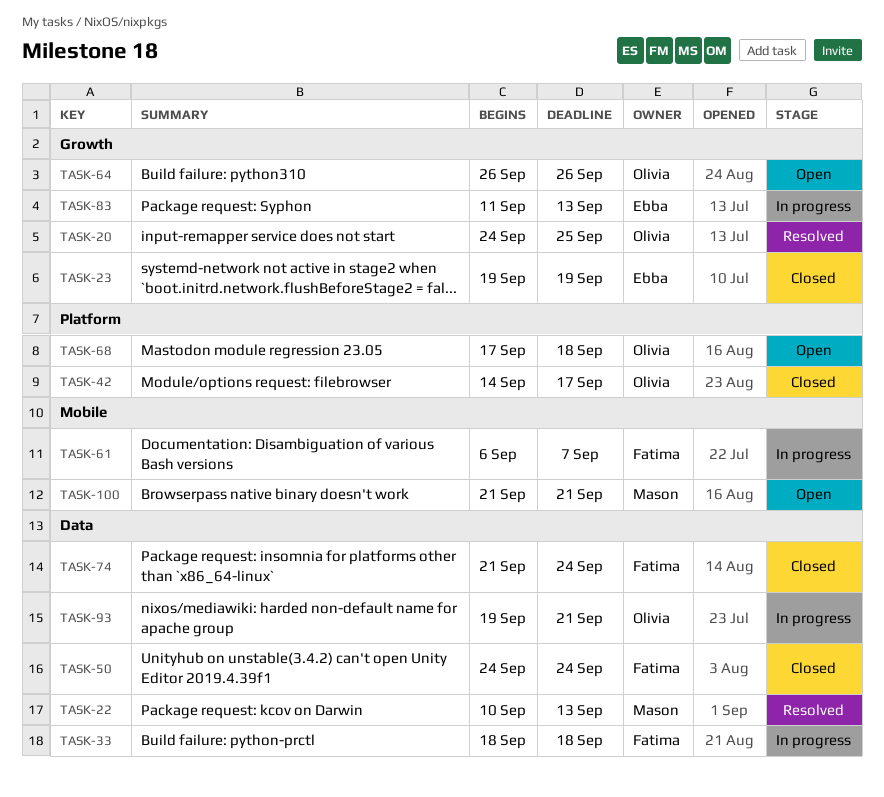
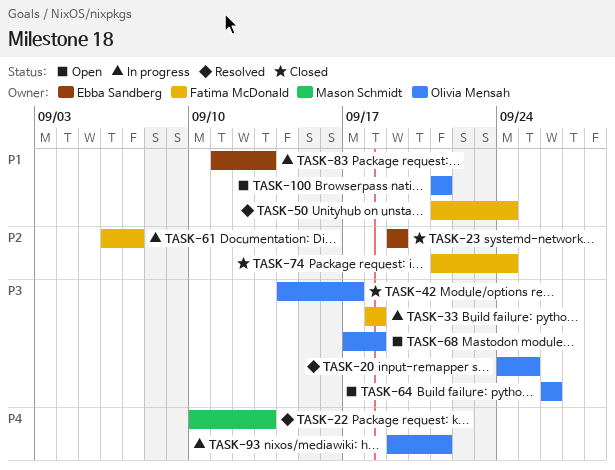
TASK-50, status: Closed -> Resolved
TASK-50, start: Sep 24 -> Sep 21
TASK-100, owner: Mason Schmidt -> Olivia Mensah

